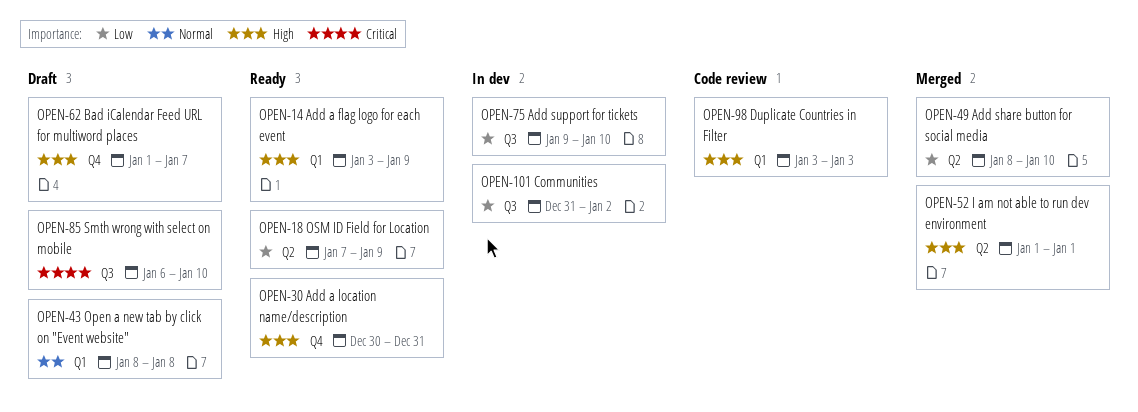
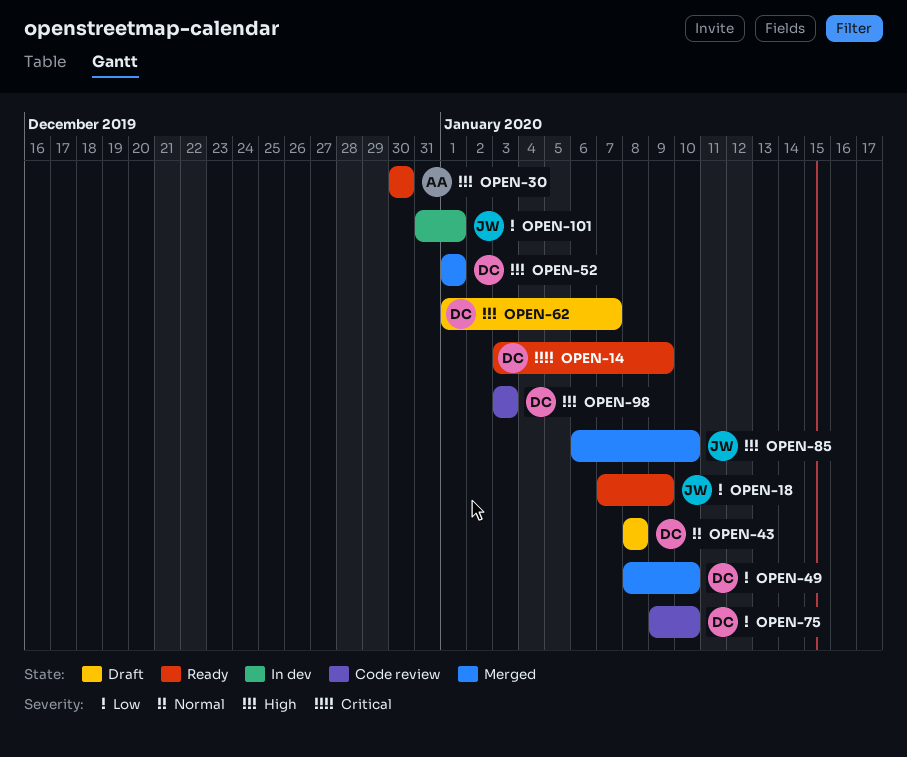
OPEN-14, priority: High -> Critical
OPEN-30, due: Dec 31 -> Dec 30
OPEN-75, status: In dev -> Code review
OPEN-85, status: Draft -> Merged
OPEN-85, priority: Critical -> High
OPEN-101, due: Jan 2 -> Jan 1

